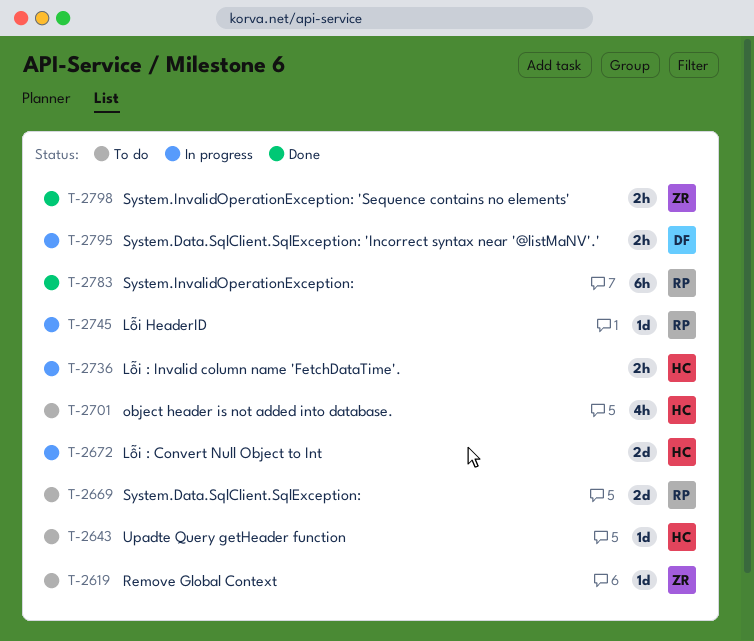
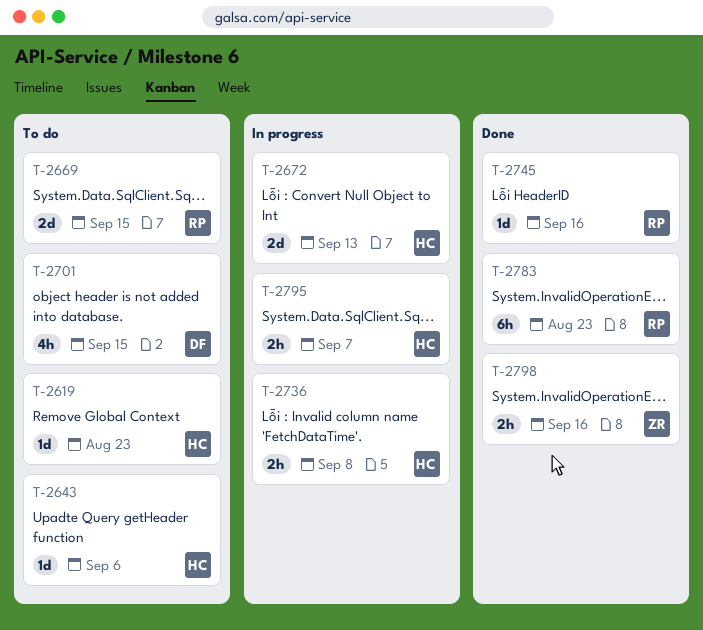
T-2619, owner: ZR -> HC
T-2701, owner: HC -> DF
T-2745, status: In progress -> Done
T-2795, owner: DF -> HC

